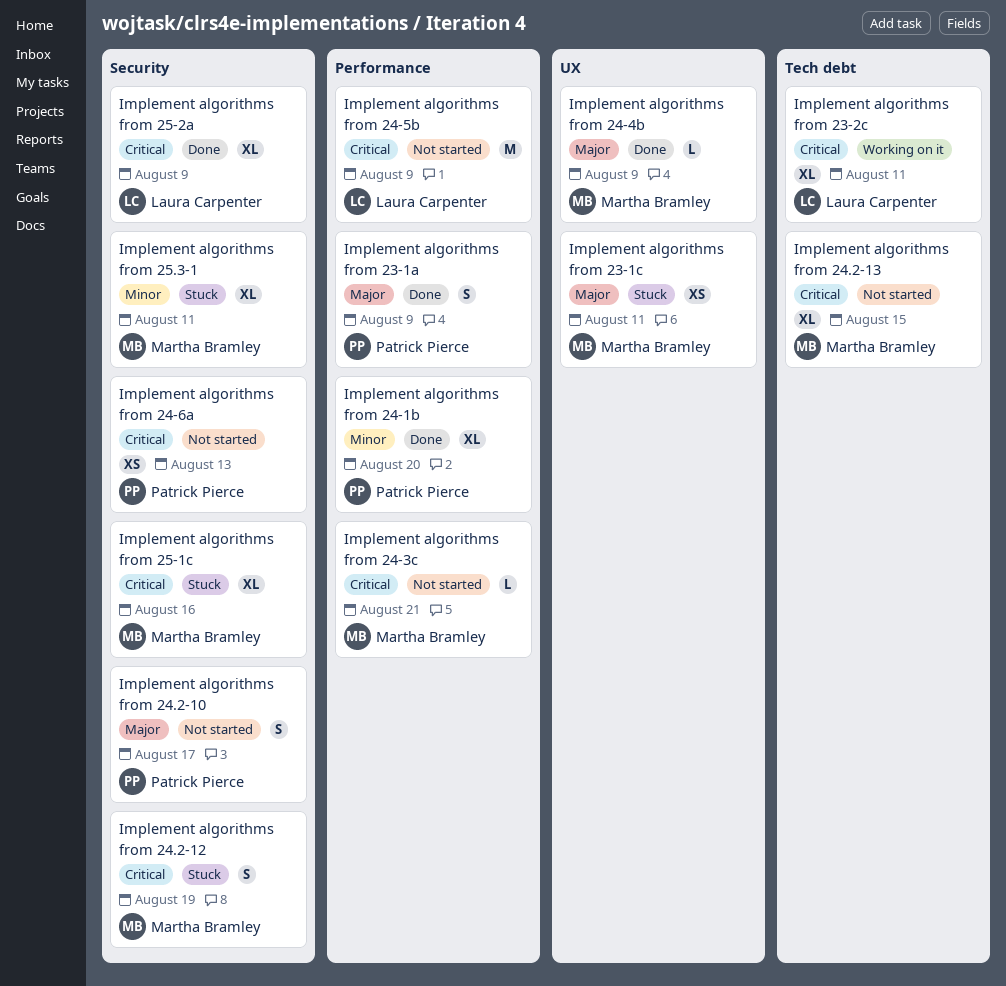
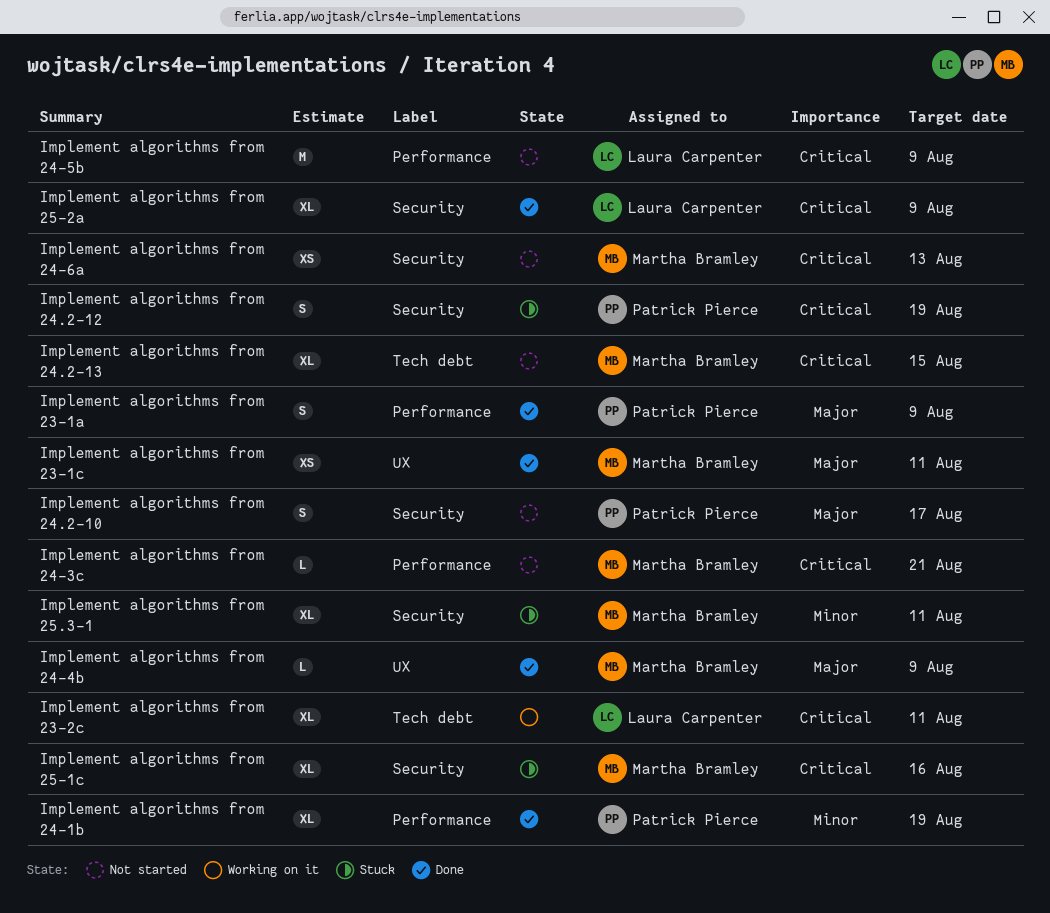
Implement algorithms from 23-1c, status: Stuck -> Done
Implement algorithms from 24-1b, due: Aug 20 -> Aug 19
Implement algorithms from 24-6a, owner: Patrick Pierce -> Martha Bramley
Implement algorithms from 24.2-12, owner: Martha Bramley -> Patrick Pierce

